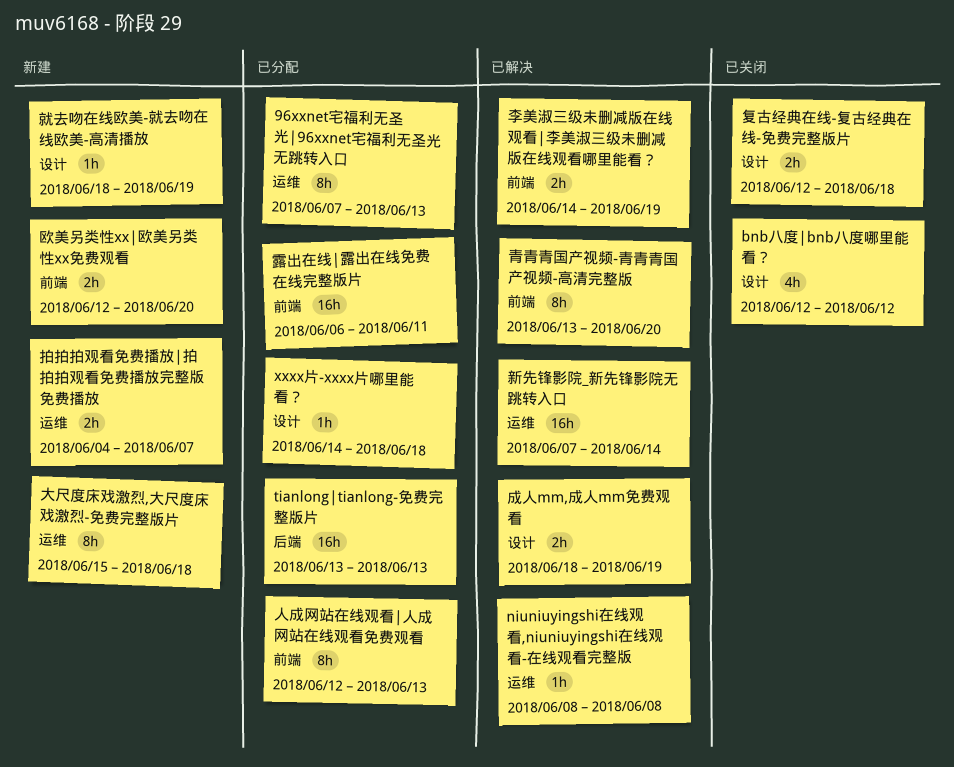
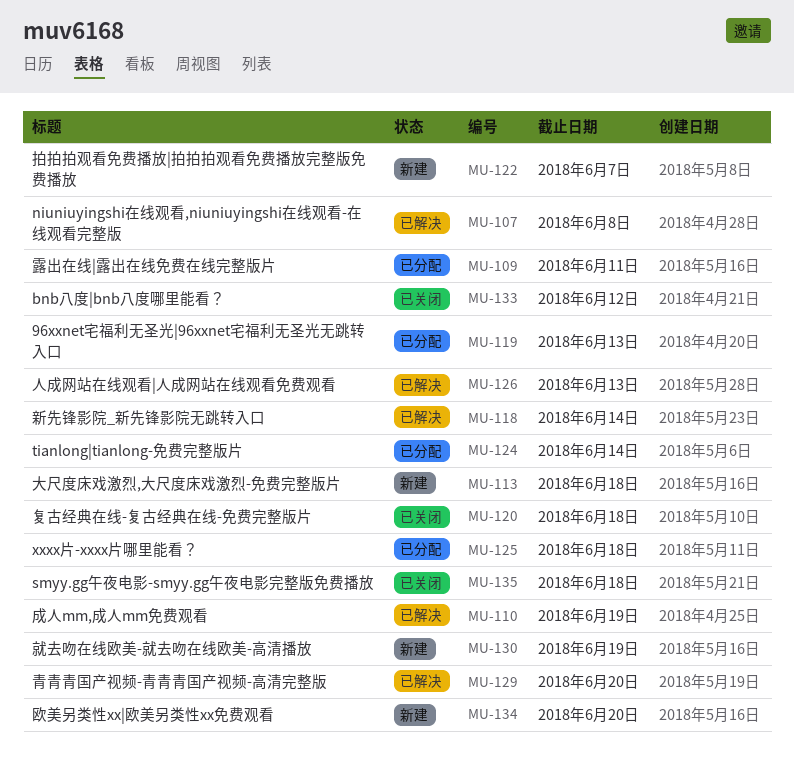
smyy.gg午夜电影-smyy.gg午夜电影完整版免费播放: none -> present
tianlong|tianlong-免费完整版片, due: Jun 13 -> Jun 14
人成网站在线观看|人成网站在线观看免费观看, status: 已分配 -> 已解决
李美淑三级未删减版在线观看|李美淑三级未删减版在线观看哪里能看？: present -> none

